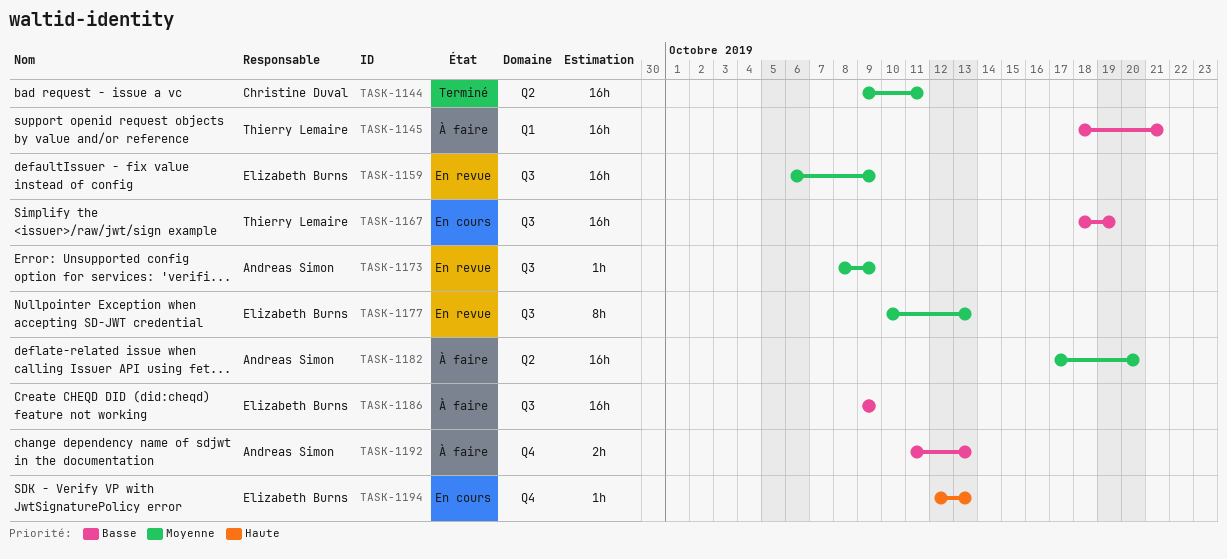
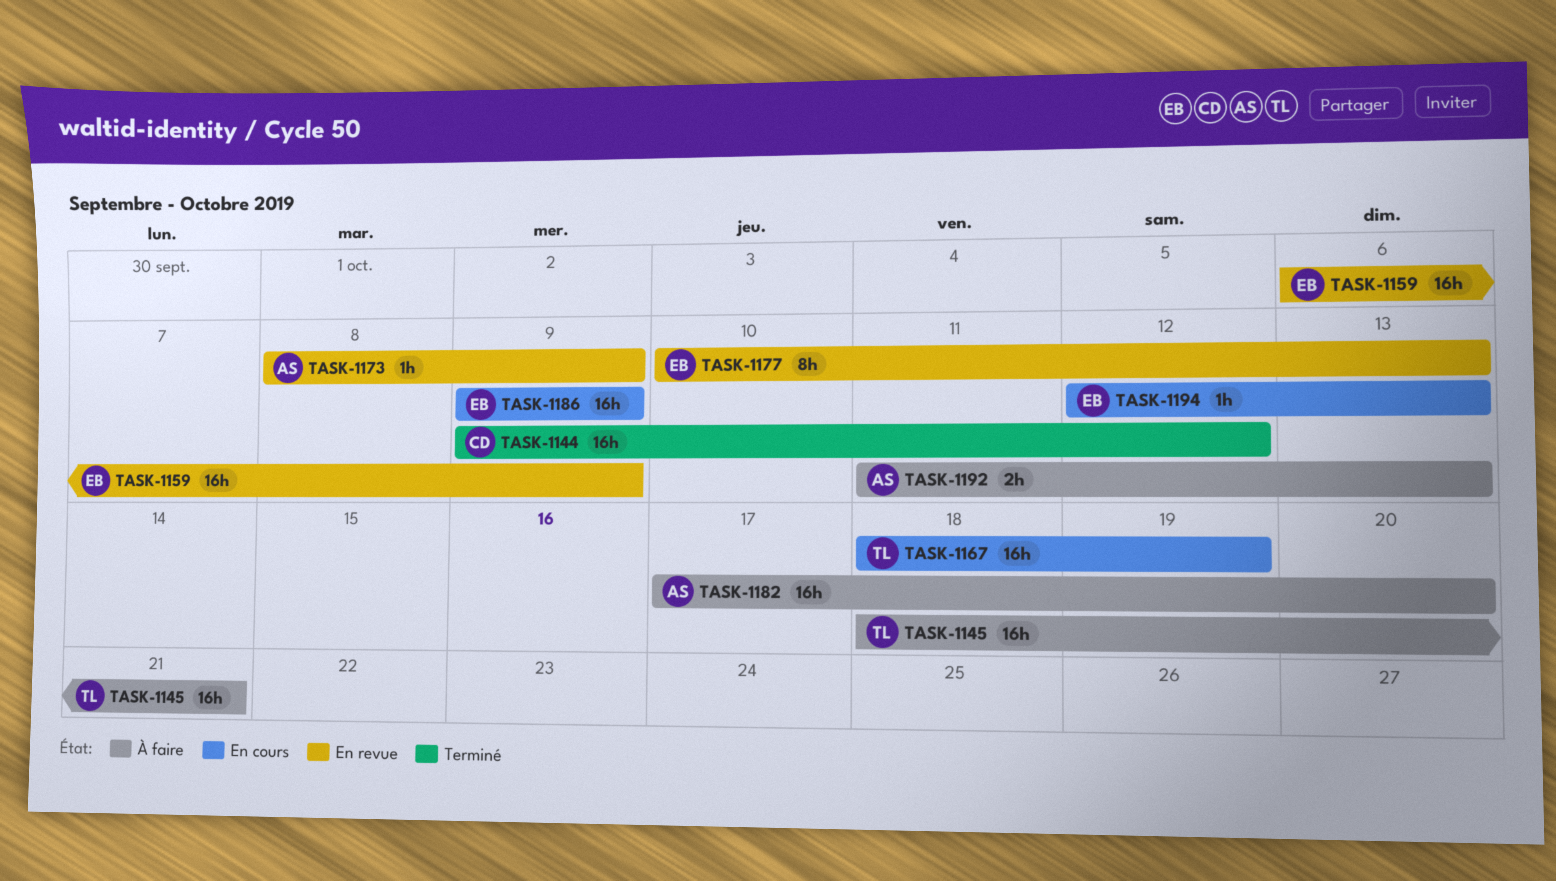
TASK-1144, due: Oct 11 -> Oct 12
TASK-1186, status: À faire -> En cours

